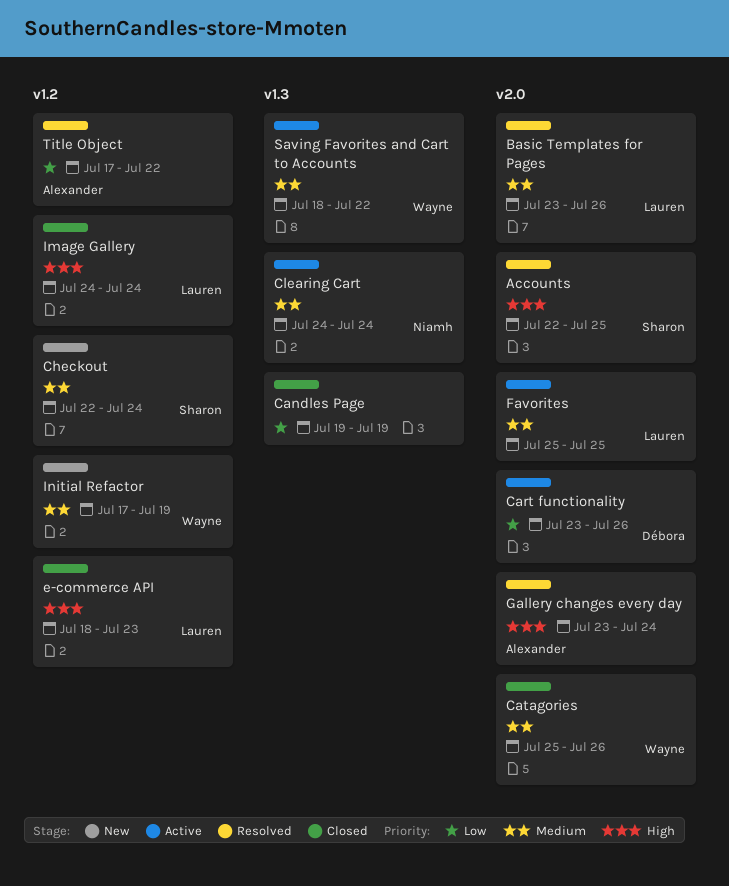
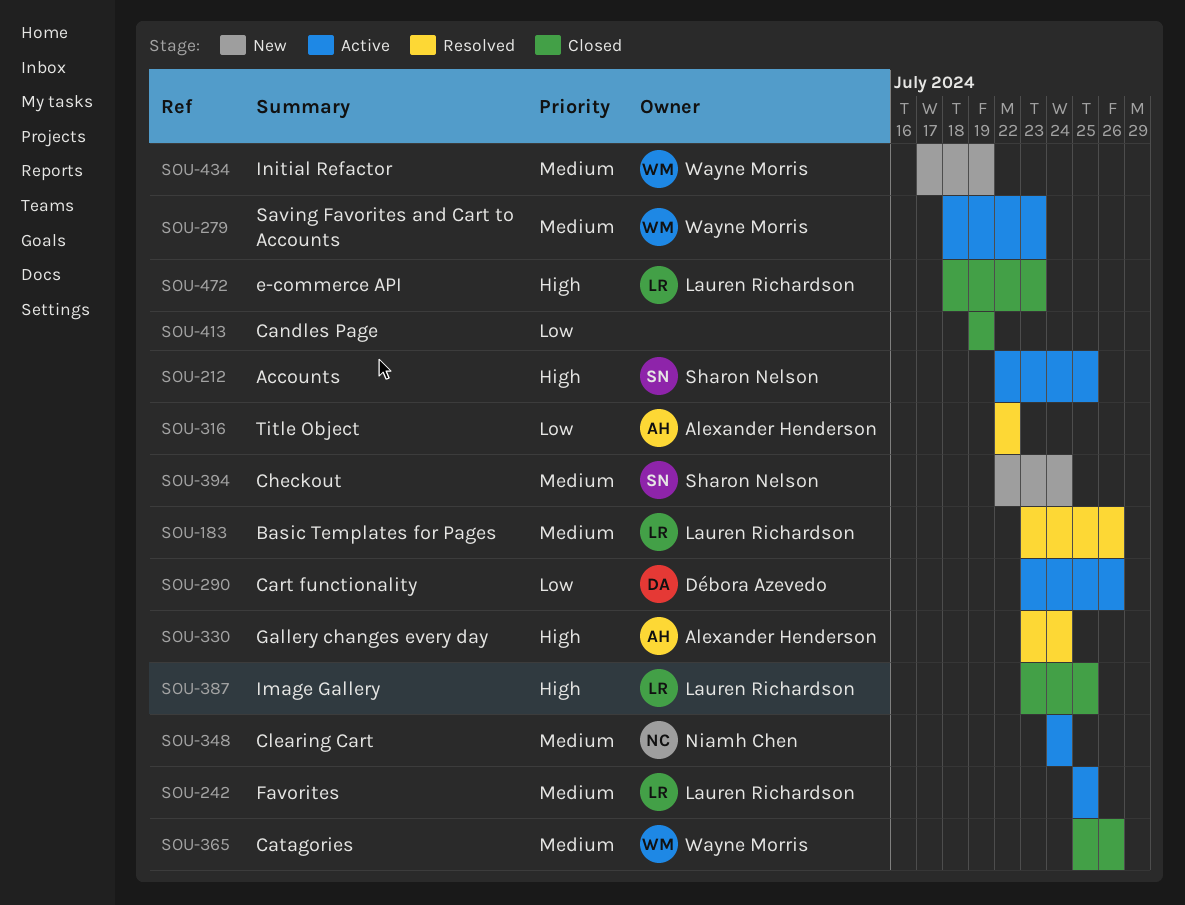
Accounts, status: Resolved -> Active
Image Gallery, start: Jul 24 -> Jul 23
Image Gallery, due: Jul 24 -> Jul 25
Saving Favorites and Cart to Accounts, due: Jul 22 -> Jul 23
Title Object, start: Jul 17 -> Jul 22

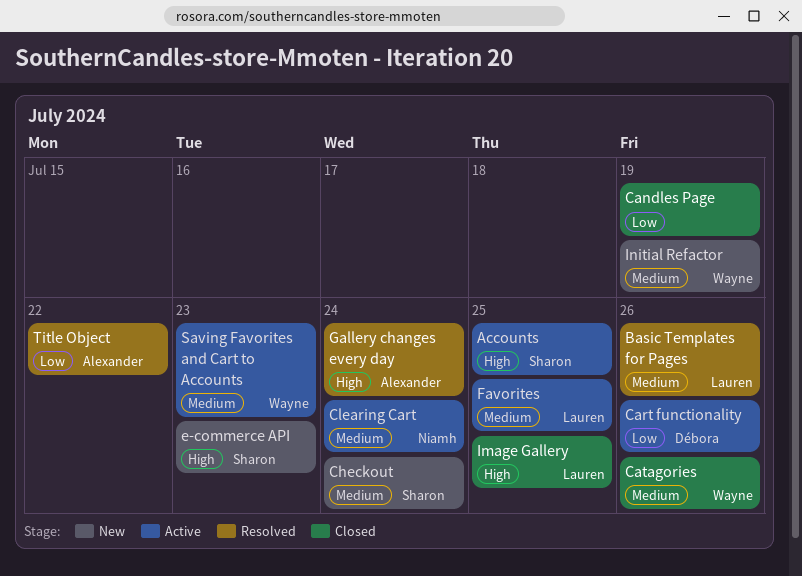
e-commerce API, status: Closed -> New
e-commerce API, owner: Lauren Richardson -> Sharon Nelson

